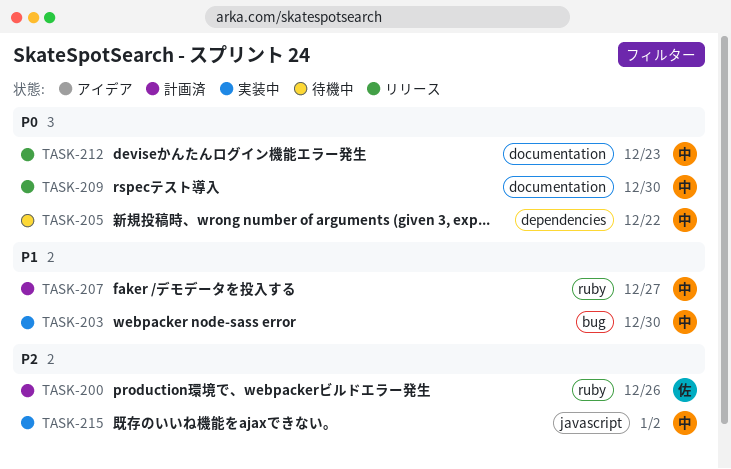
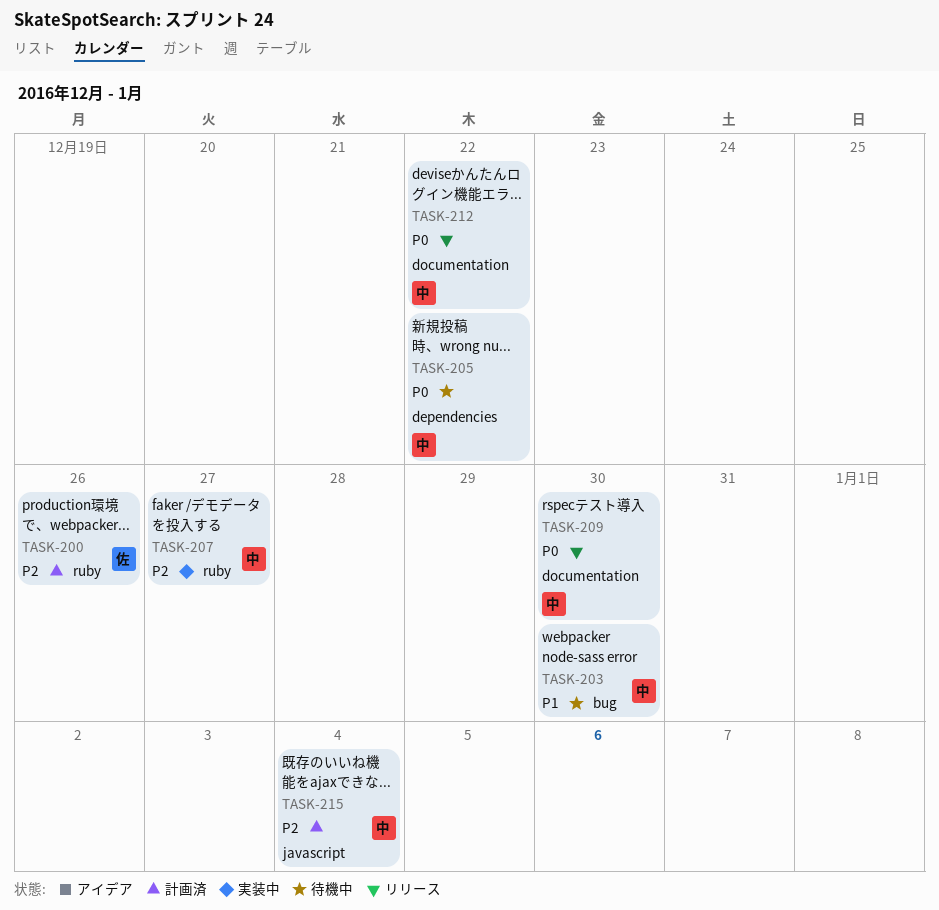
TASK-203, status: 実装中 -> 待機中
TASK-207, status: 計画済 -> 実装中
TASK-207, priority: P1 -> P2
TASK-212, due: Dec 23 -> Dec 22
TASK-215, status: 実装中 -> 計画済
TASK-215, due: Jan 2 -> Jan 4

